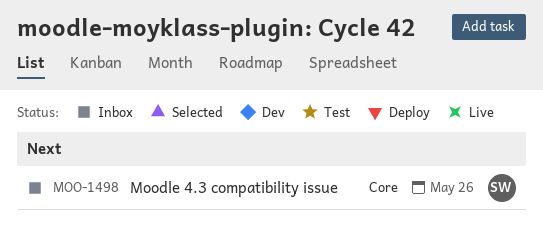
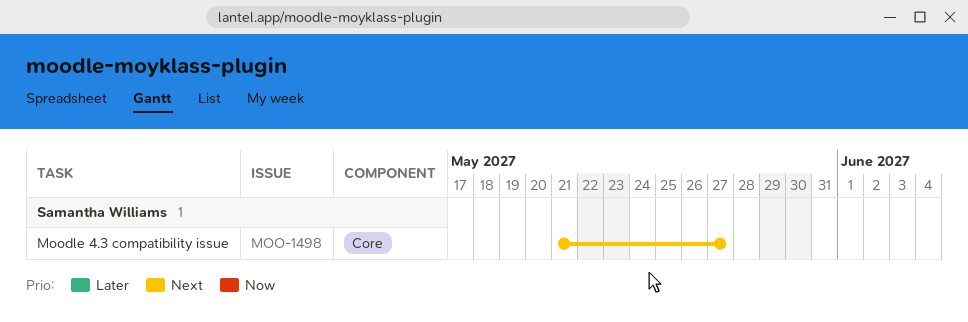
MOO-1498, due: May 26 -> May 27

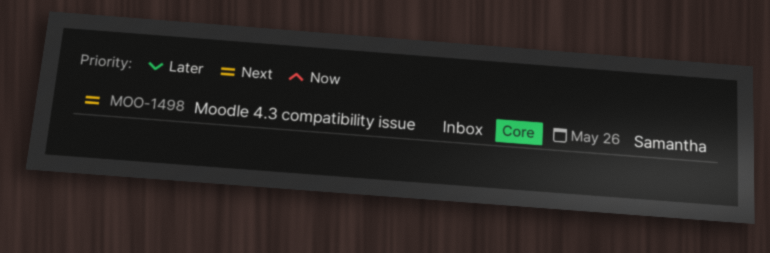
MOO-1498, due: May 27 -> May 26

